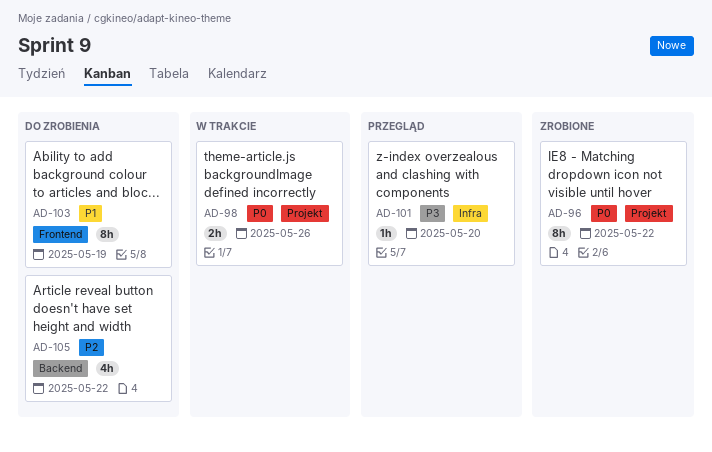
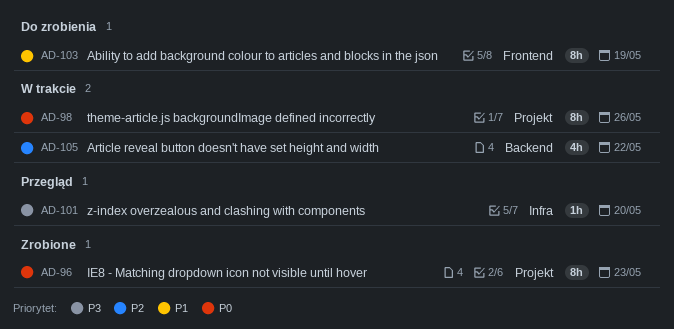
AD-96, due: May 22 -> May 23
AD-98, estimate: 2h -> 8h
AD-105, status: Do zrobienia -> W trakcie

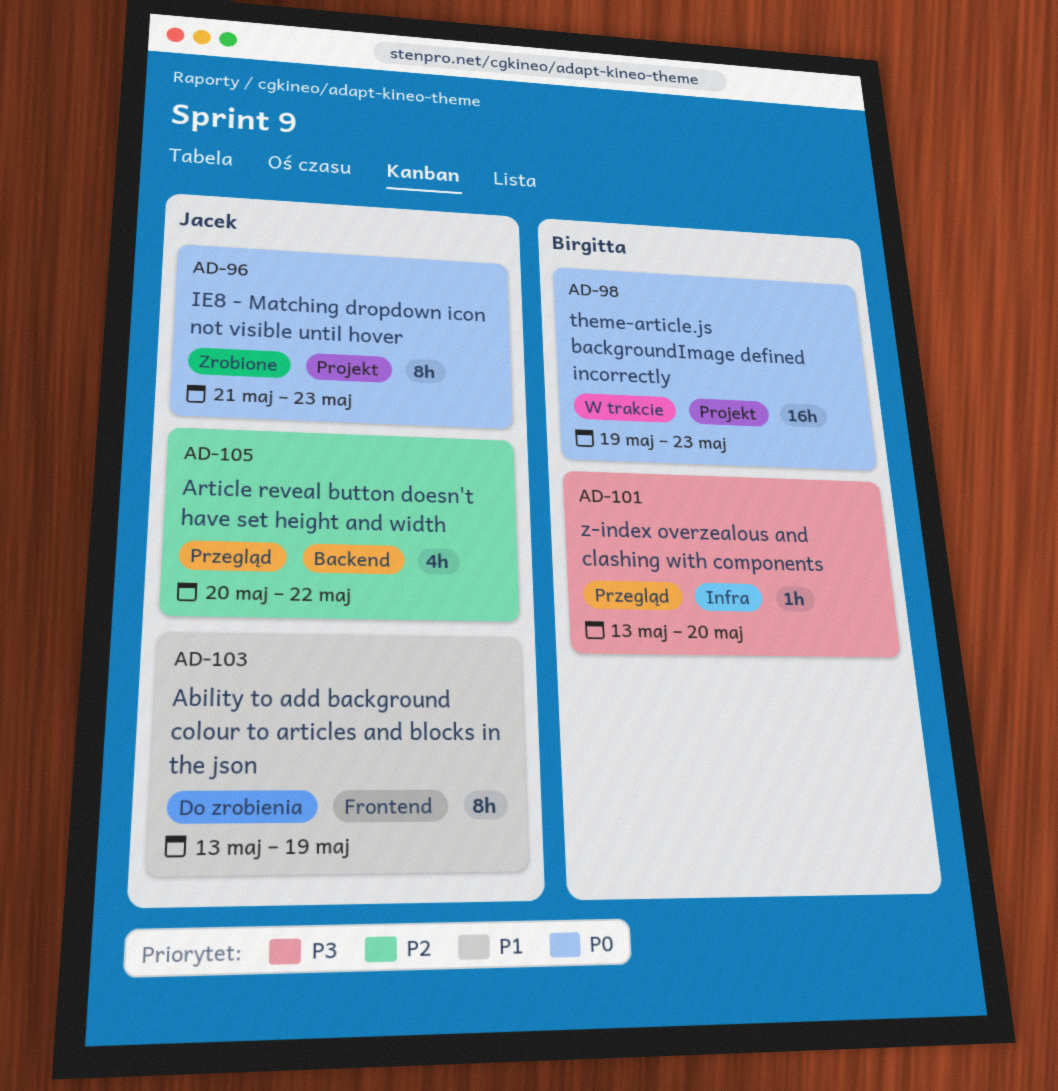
AD-98, estimate: 8h -> 16h
AD-98, due: May 26 -> May 23
AD-105, status: W trakcie -> Przegląd

